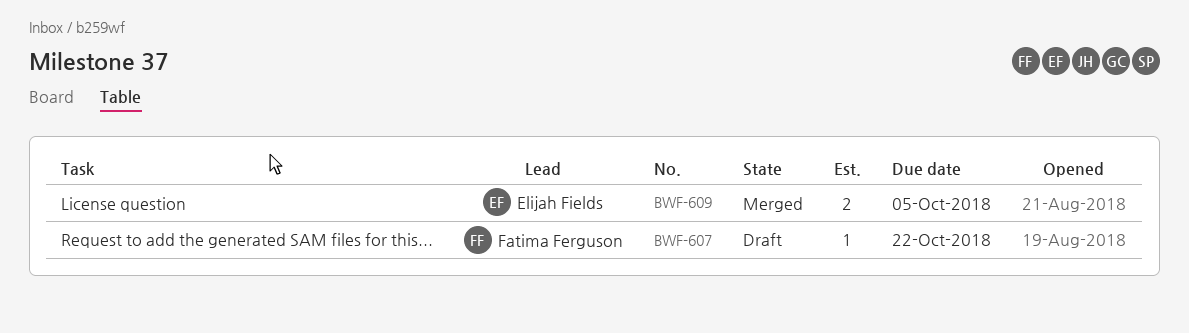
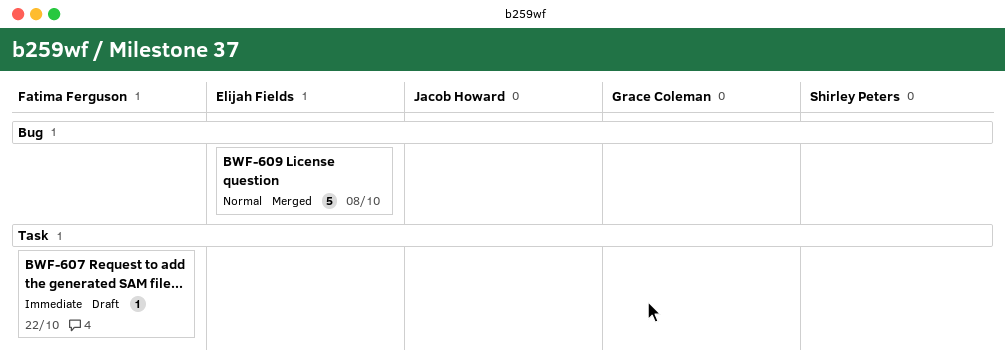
BWF-609, estimate: 2 -> 5
BWF-609, due: Oct 5 -> Oct 8

